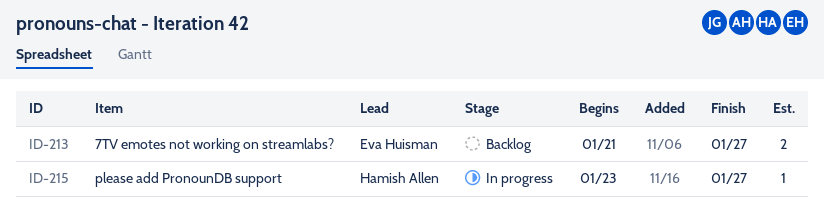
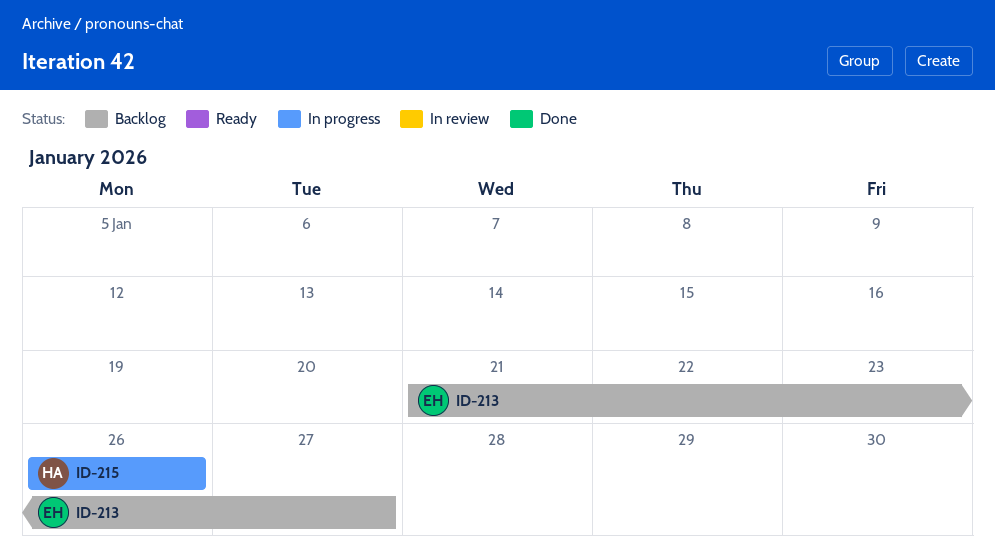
ID-215, start: Jan 23 -> Jan 26
ID-215, due: Jan 27 -> Jan 26

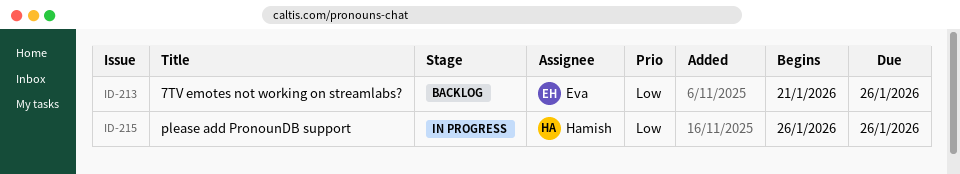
ID-213, due: Jan 27 -> Jan 26

